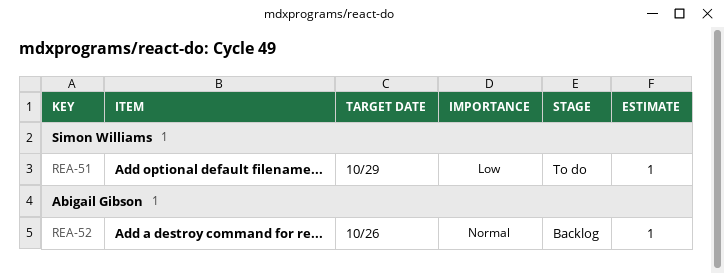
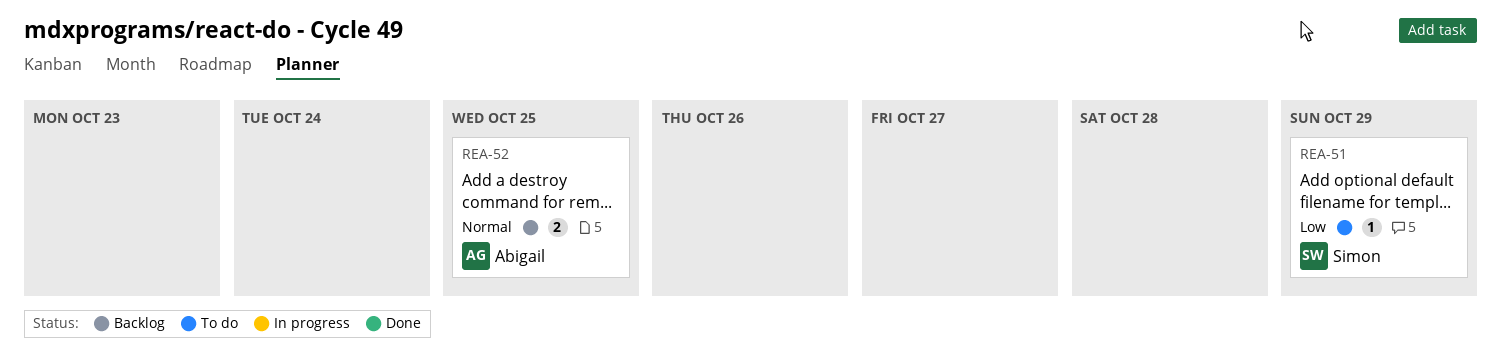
REA-52, estimate: 1 -> 2
REA-52, due: Oct 26 -> Oct 25

